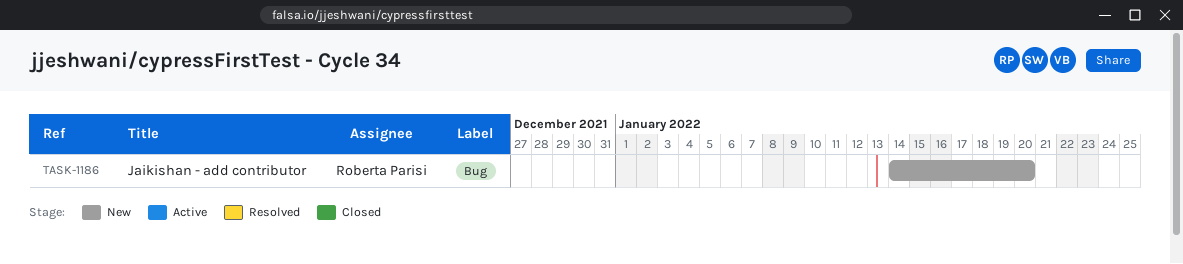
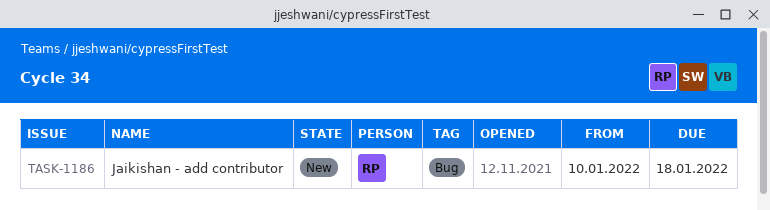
TASK-1186, start: Jan 14 -> Jan 10
TASK-1186, due: Jan 20 -> Jan 18

